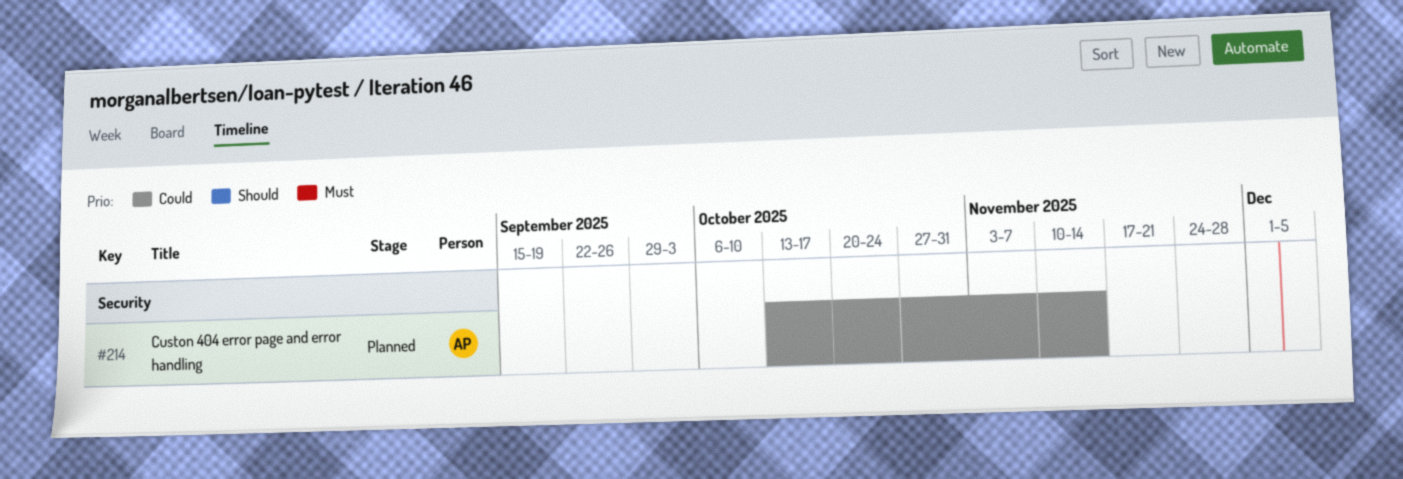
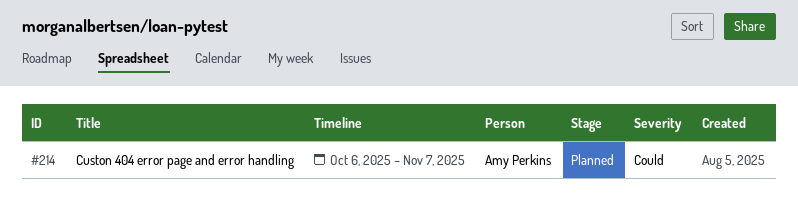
#214, start: Oct 13 -> Oct 6
#214, due: Nov 14 -> Nov 7

